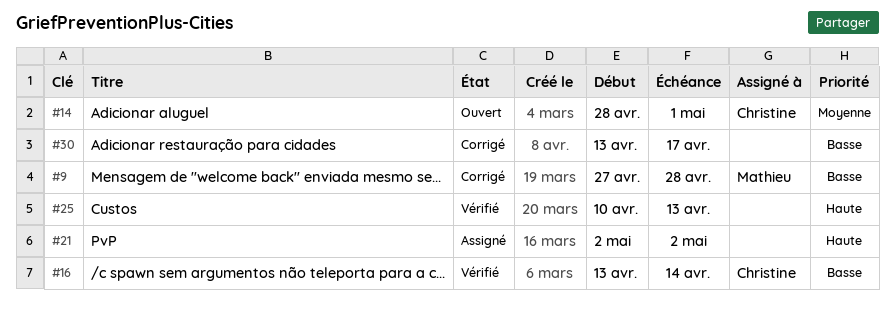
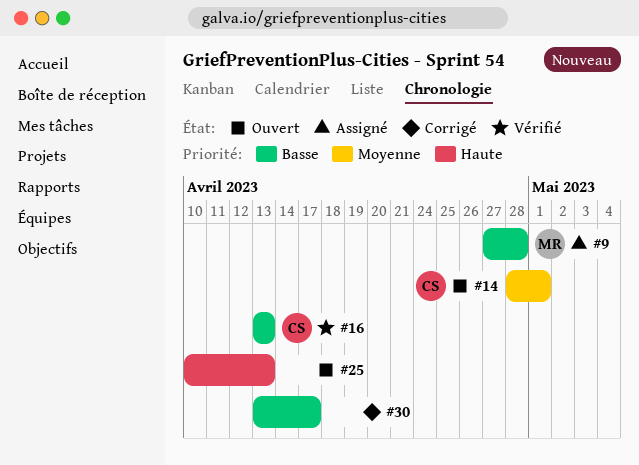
#9, status: Corrigé -> Assigné
#16, due: Apr 14 -> Apr 13
#21: present -> none
#25, status: Vérifié -> Ouvert

